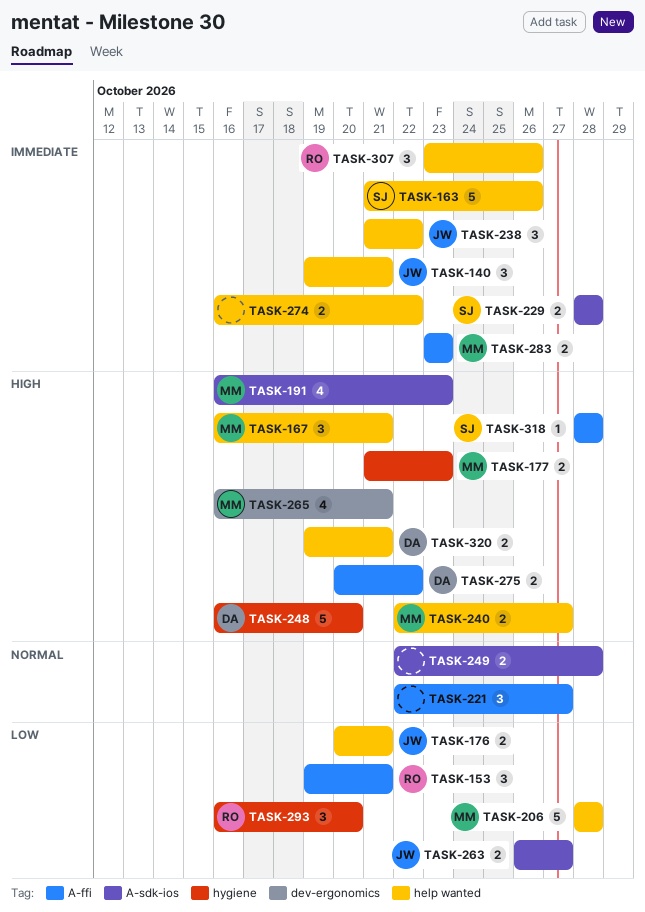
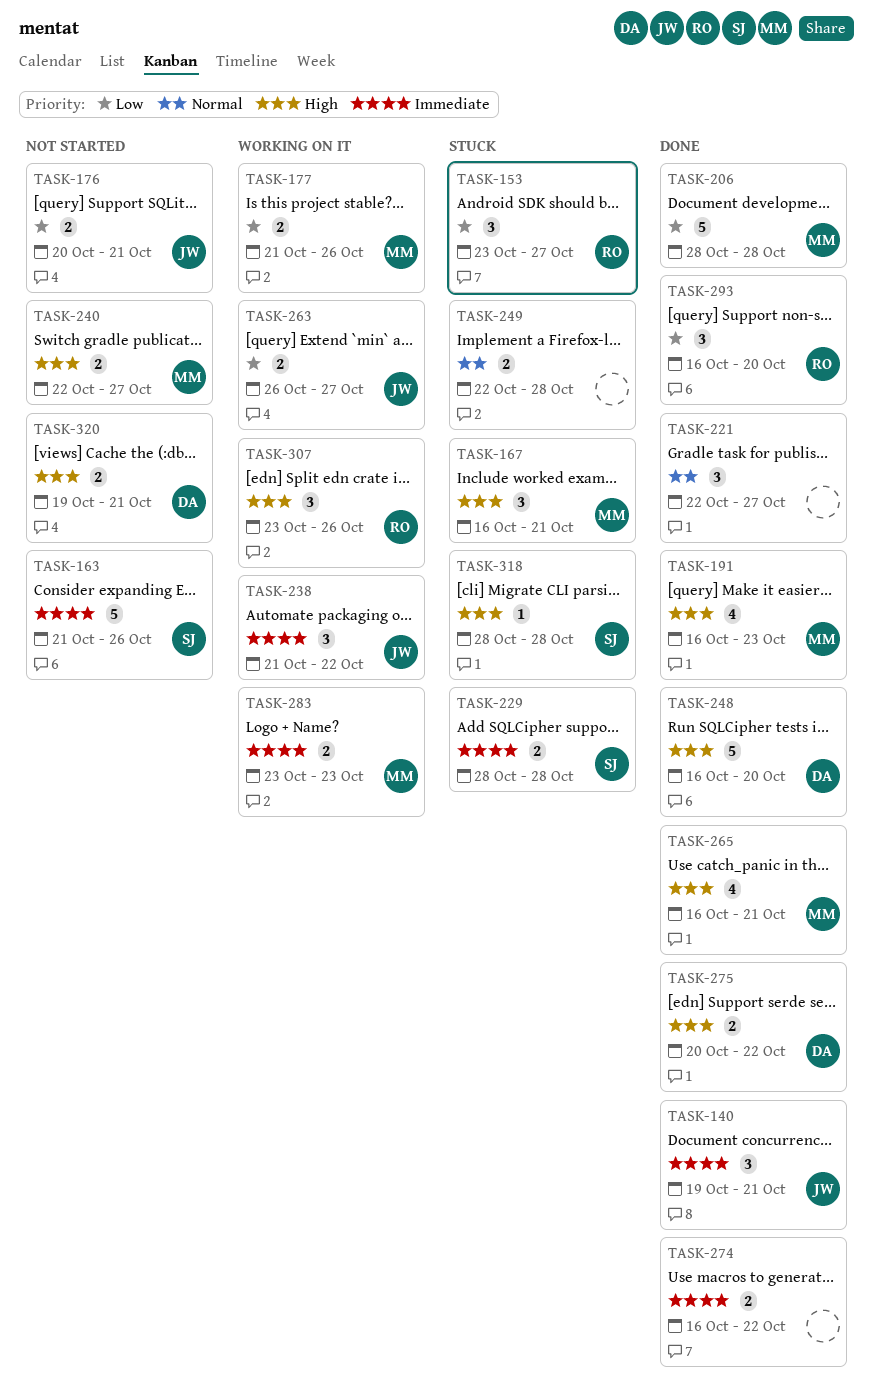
TASK-153, start: Oct 19 -> Oct 23
TASK-153, due: Oct 21 -> Oct 27
TASK-177, priority: High -> Low
TASK-177, due: Oct 23 -> Oct 26
TASK-307, priority: Immediate -> High

